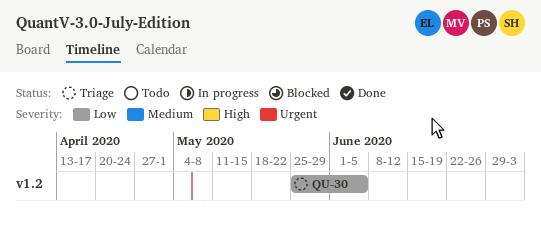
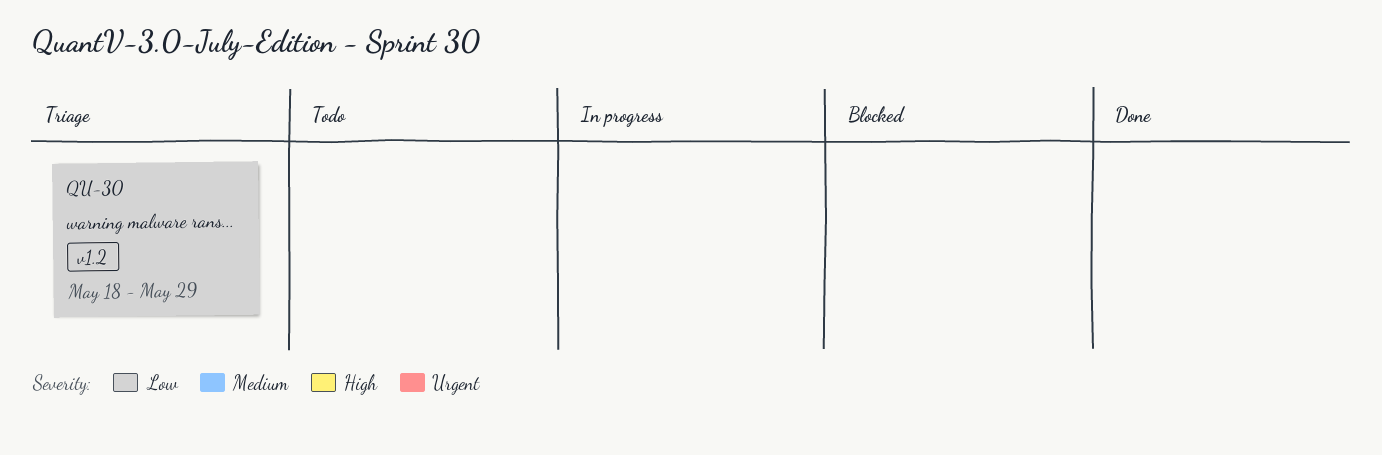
QU-30, start: May 25 -> May 18
QU-30, due: Jun 5 -> May 29

